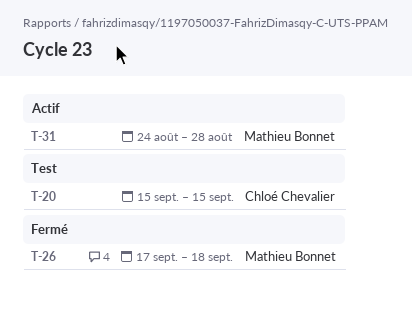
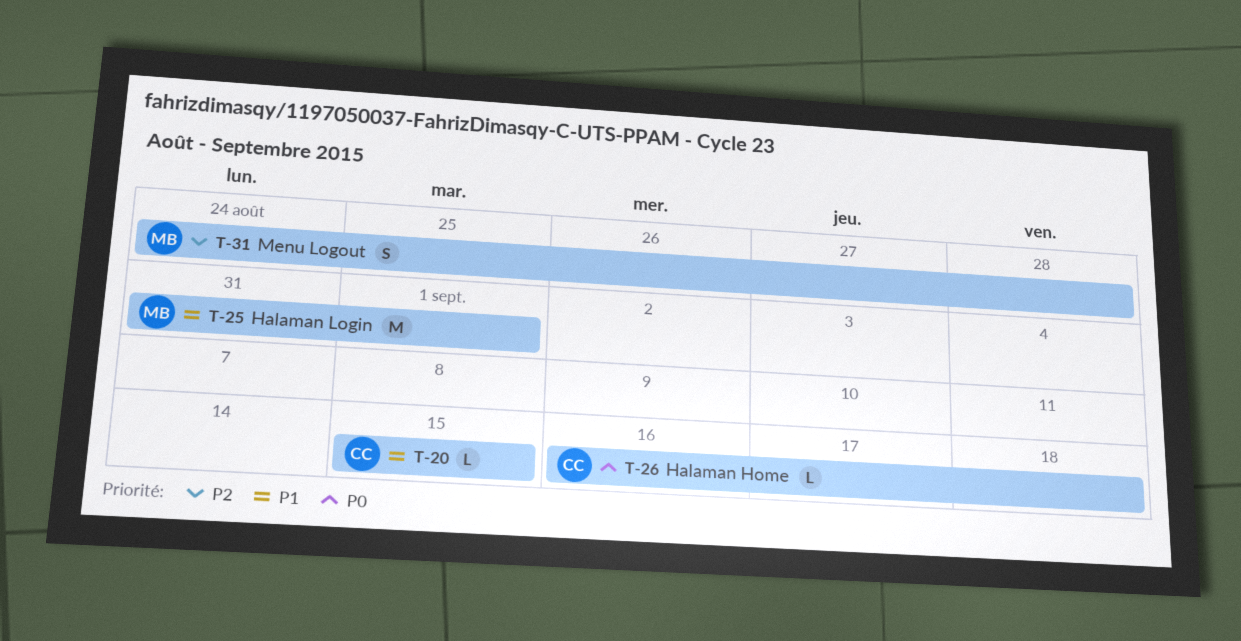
T-25: none -> present
T-26, owner: Mathieu Bonnet -> Chloé Chevalier
T-26, start: Sep 17 -> Sep 16

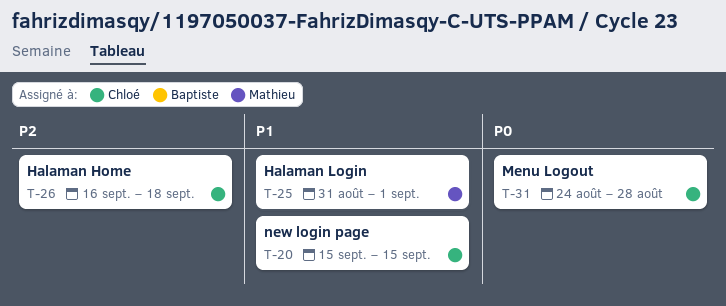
T-26, priority: P0 -> P2
T-31, owner: Mathieu -> Chloé
T-31, priority: P2 -> P0

